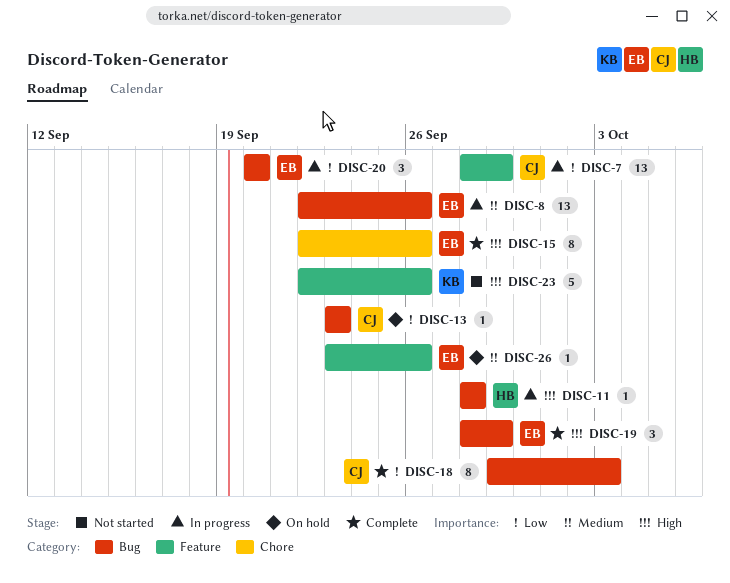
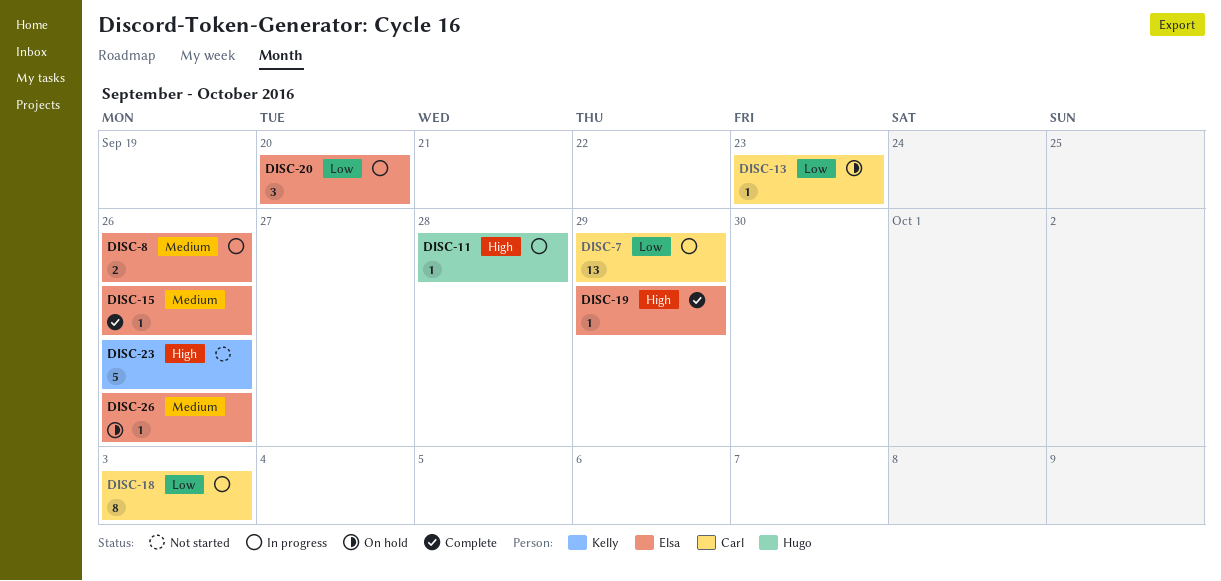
DISC-8, estimate: 13 -> 2
DISC-15, priority: High -> Medium
DISC-15, estimate: 8 -> 1
DISC-18, status: Complete -> In progress
DISC-19, estimate: 3 -> 1

